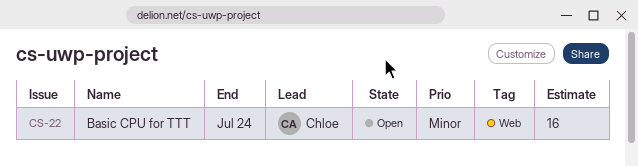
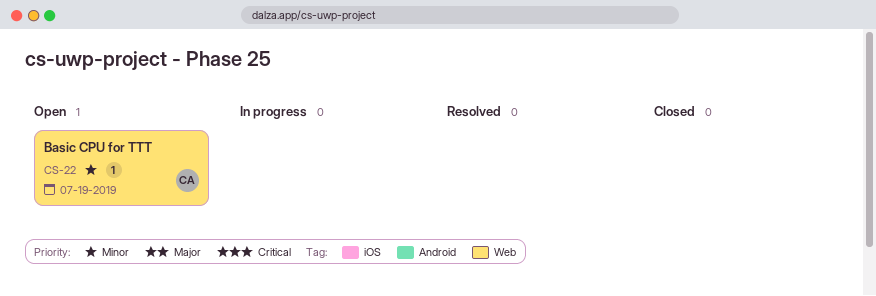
CS-22, estimate: 16 -> 1
CS-22, due: Jul 24 -> Jul 19

